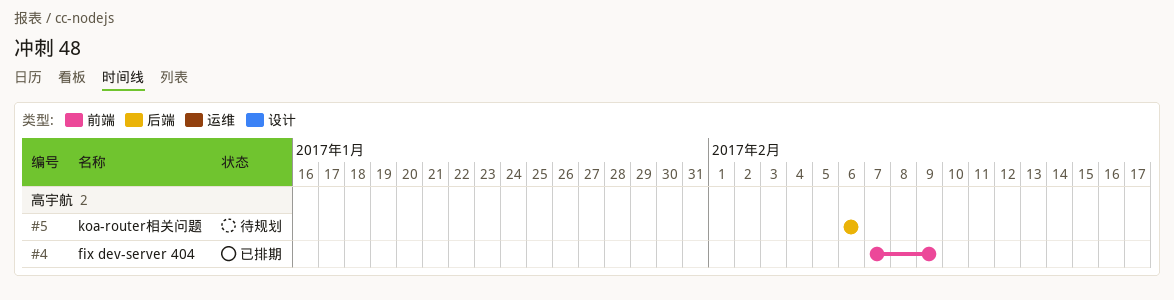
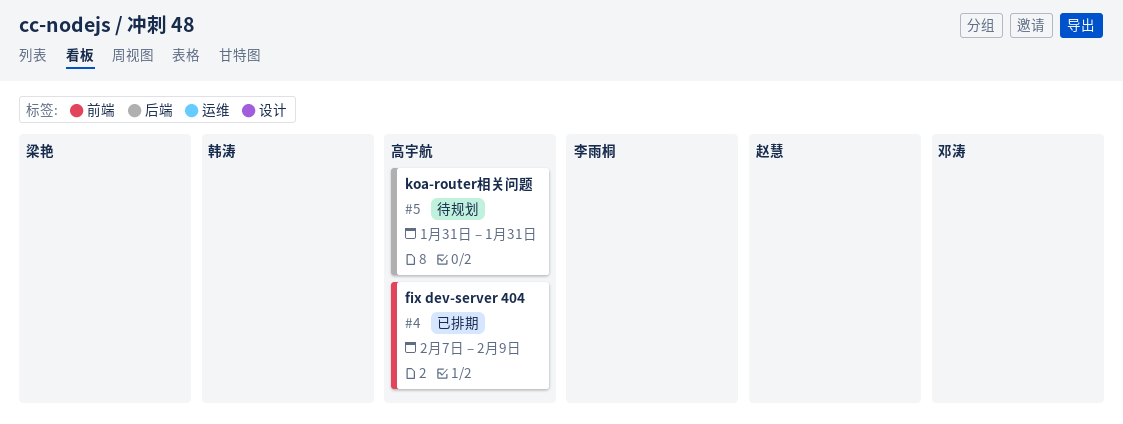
#5, start: Feb 6 -> Jan 31
#5, due: Feb 6 -> Jan 31

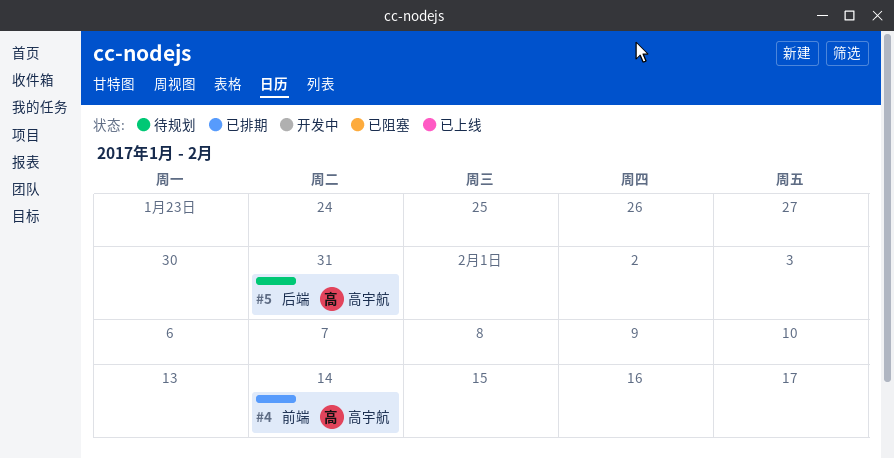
#4, due: Feb 9 -> Feb 14

